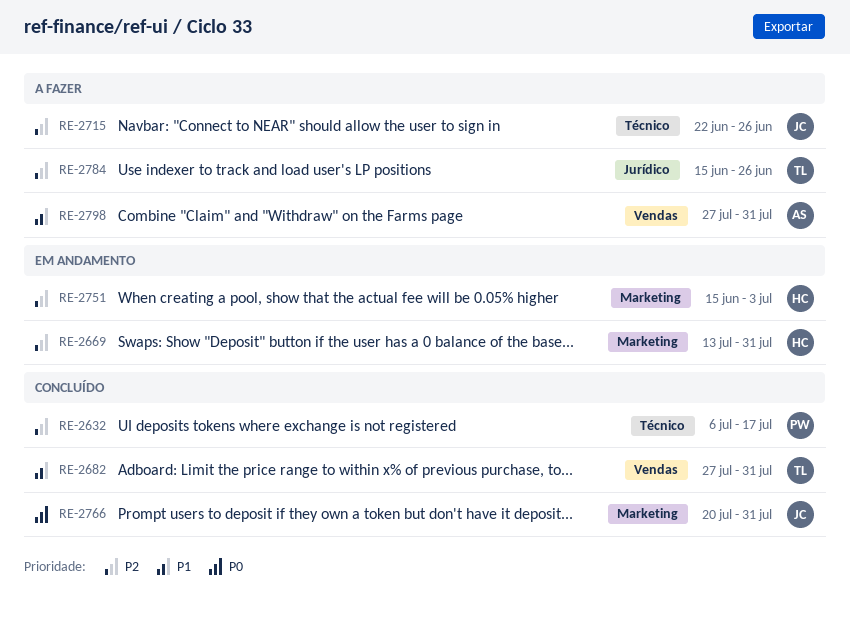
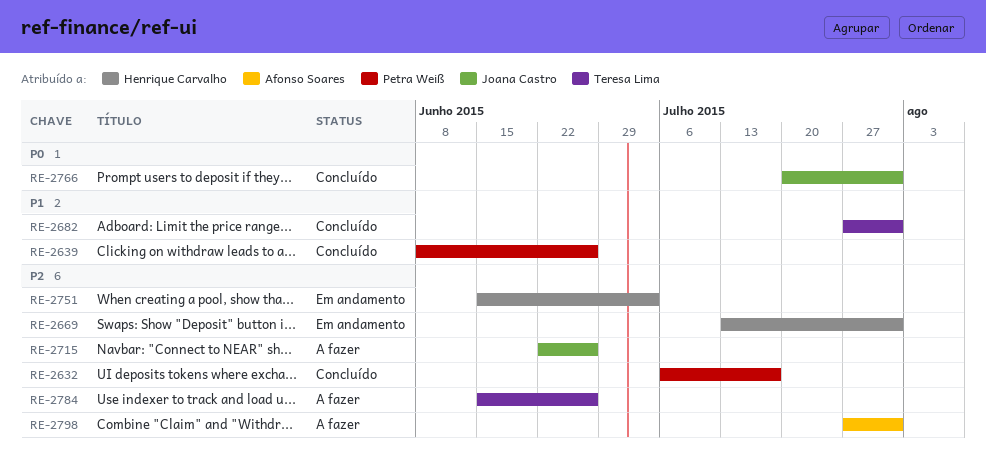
RE-2639: none -> present
RE-2798, priority: P1 -> P2

